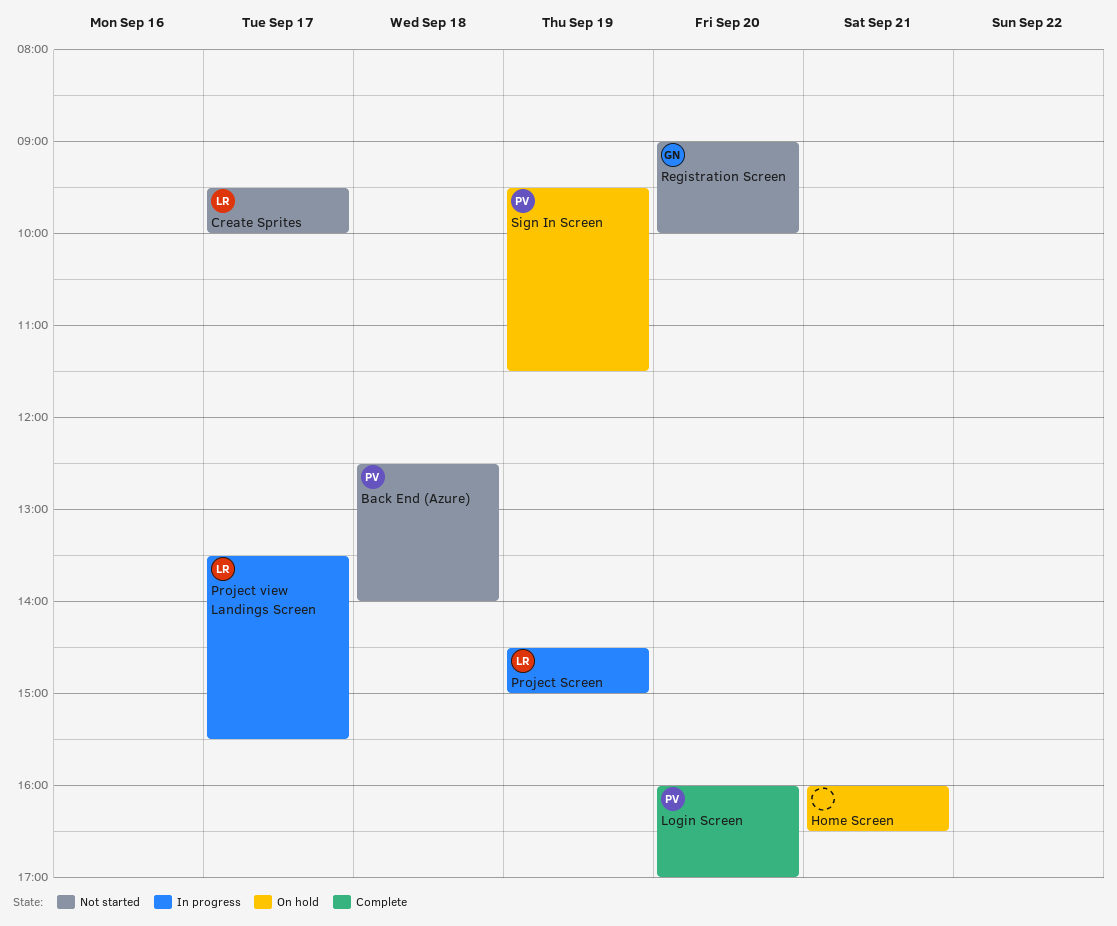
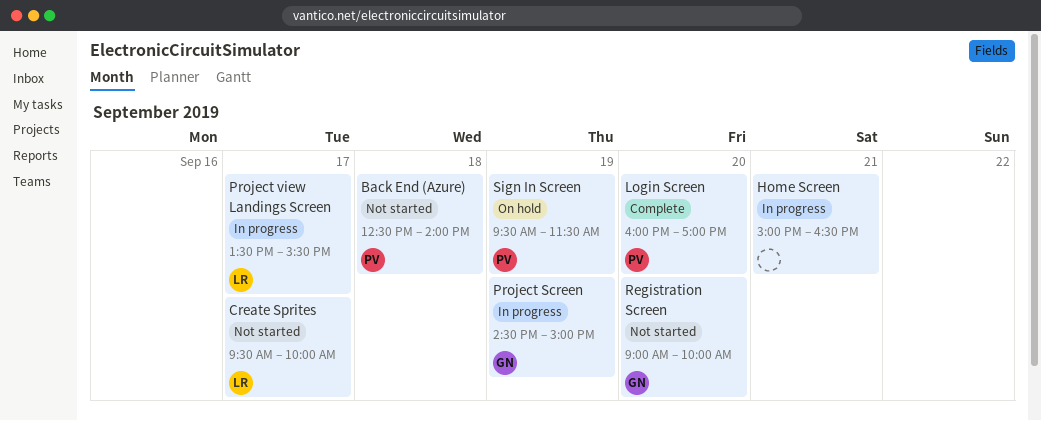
Home Screen, status: On hold -> In progress
Home Screen, begins: 16:00 -> 15:00
Project Screen, owner: LR -> GN

